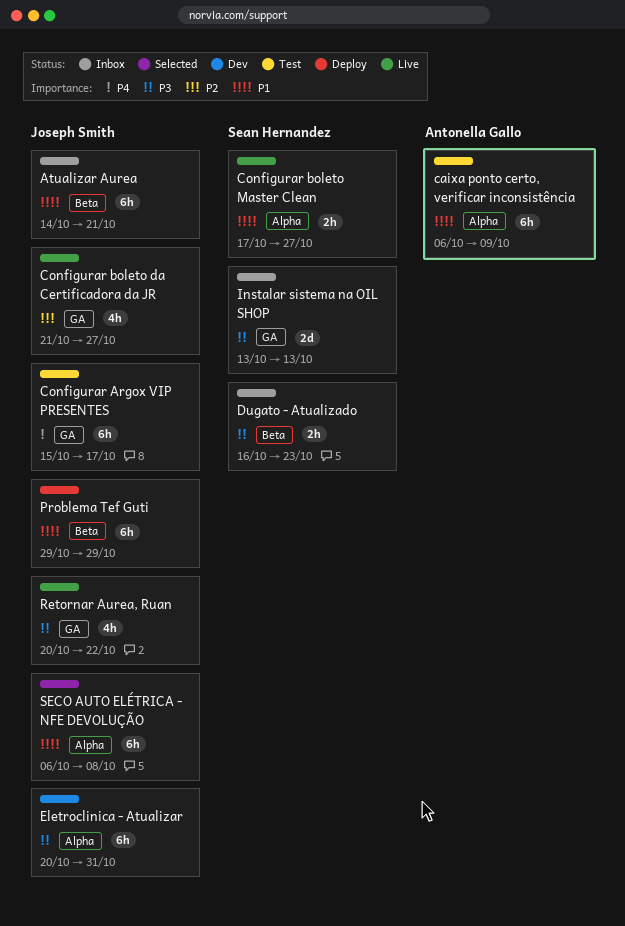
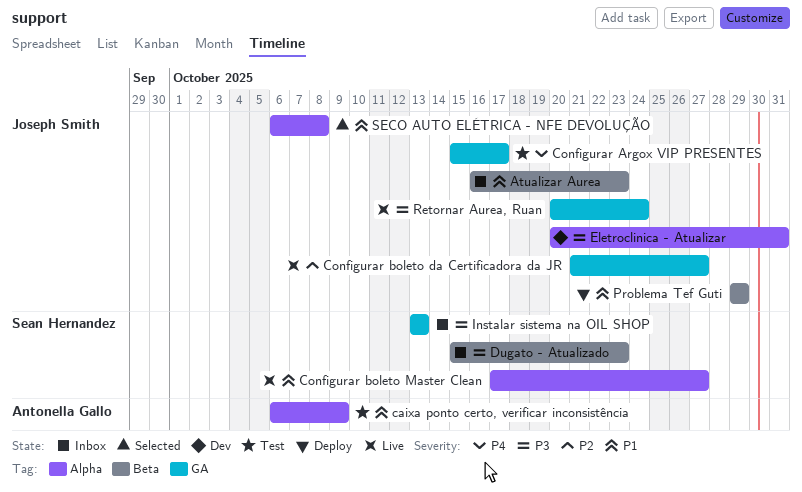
Atualizar Aurea, start: Oct 14 -> Oct 16
Atualizar Aurea, due: Oct 21 -> Oct 23
Dugato - Atualizado, start: Oct 16 -> Oct 15
Retornar Aurea, Ruan, due: Oct 22 -> Oct 24

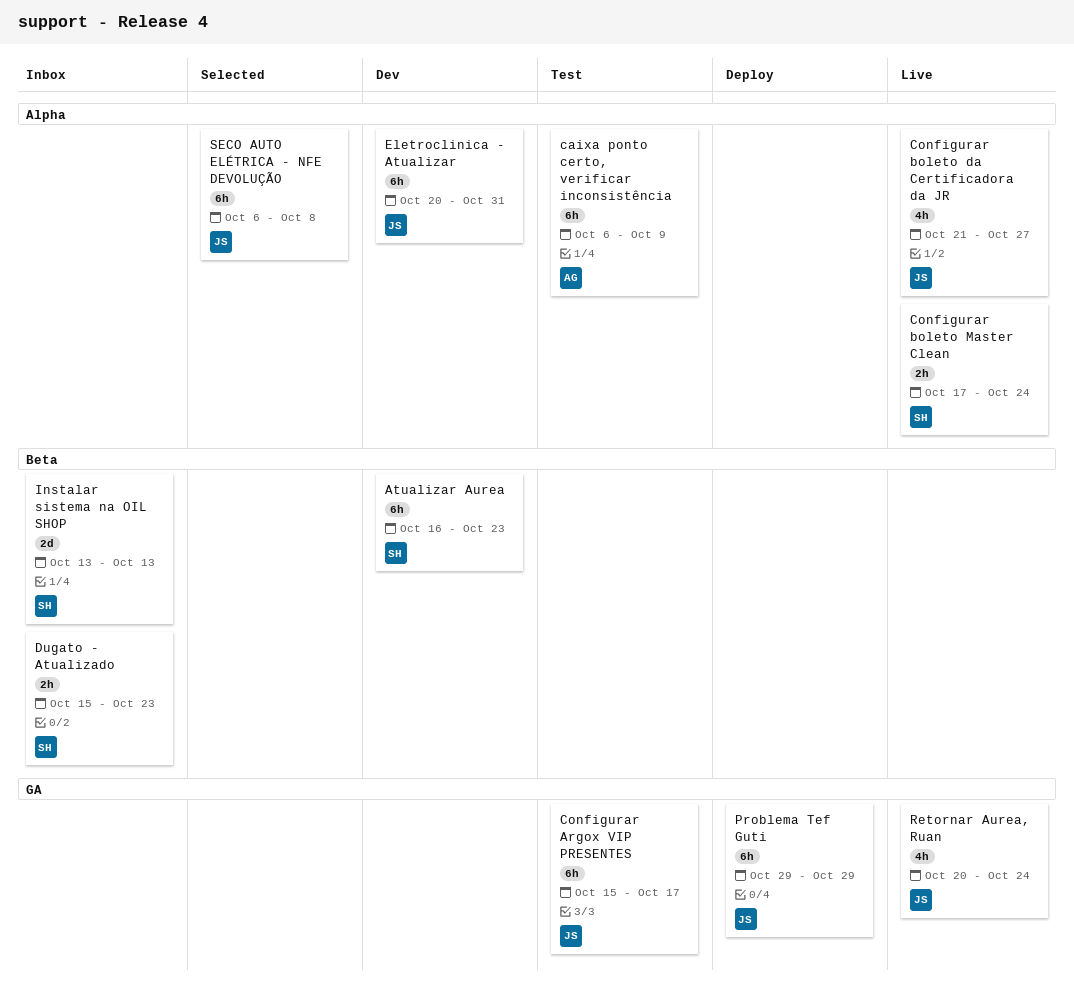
Atualizar Aurea, status: Inbox -> Dev
Atualizar Aurea, owner: Joseph Smith -> Sean Hernandez
Configurar boleto da Certificadora da JR, label: GA -> Alpha
Configurar boleto Master Clean, due: Oct 27 -> Oct 24
Instalar sistema na OIL SHOP, label: GA -> Beta
Problema Tef Guti, label: Beta -> GA

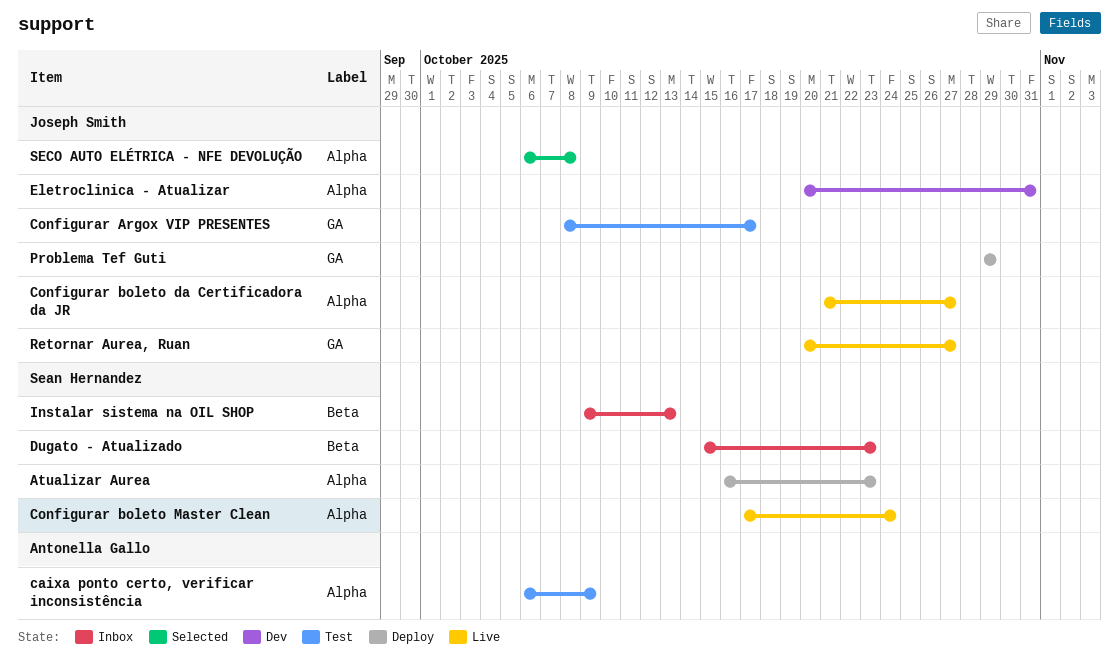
Atualizar Aurea, status: Dev -> Deploy
Atualizar Aurea, label: Beta -> Alpha
Configurar Argox VIP PRESENTES, start: Oct 15 -> Oct 8
Instalar sistema na OIL SHOP, start: Oct 13 -> Oct 9
Retornar Aurea, Ruan, due: Oct 24 -> Oct 27

